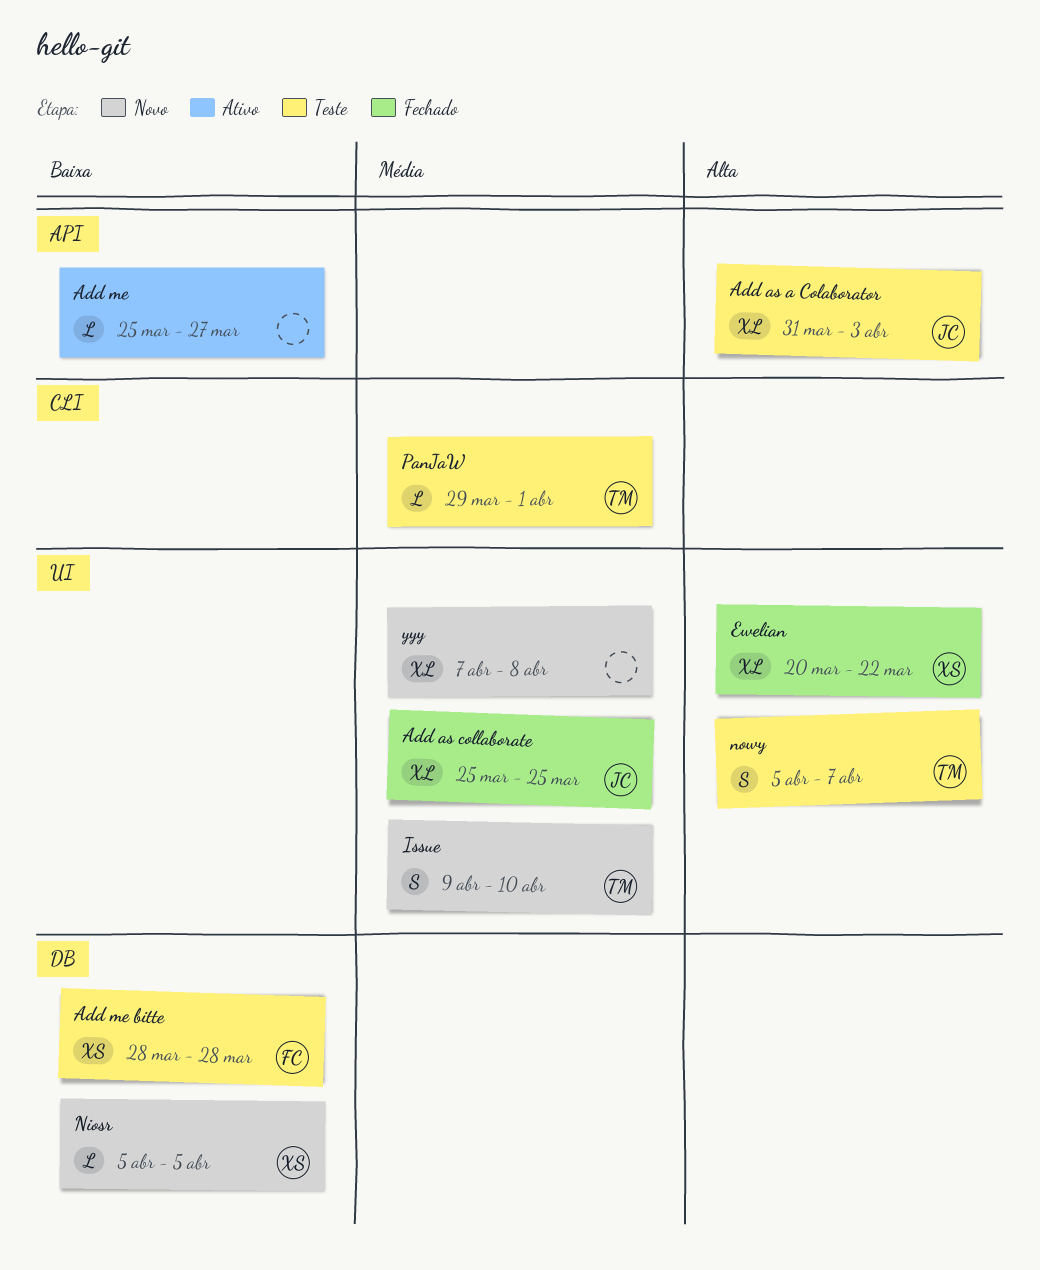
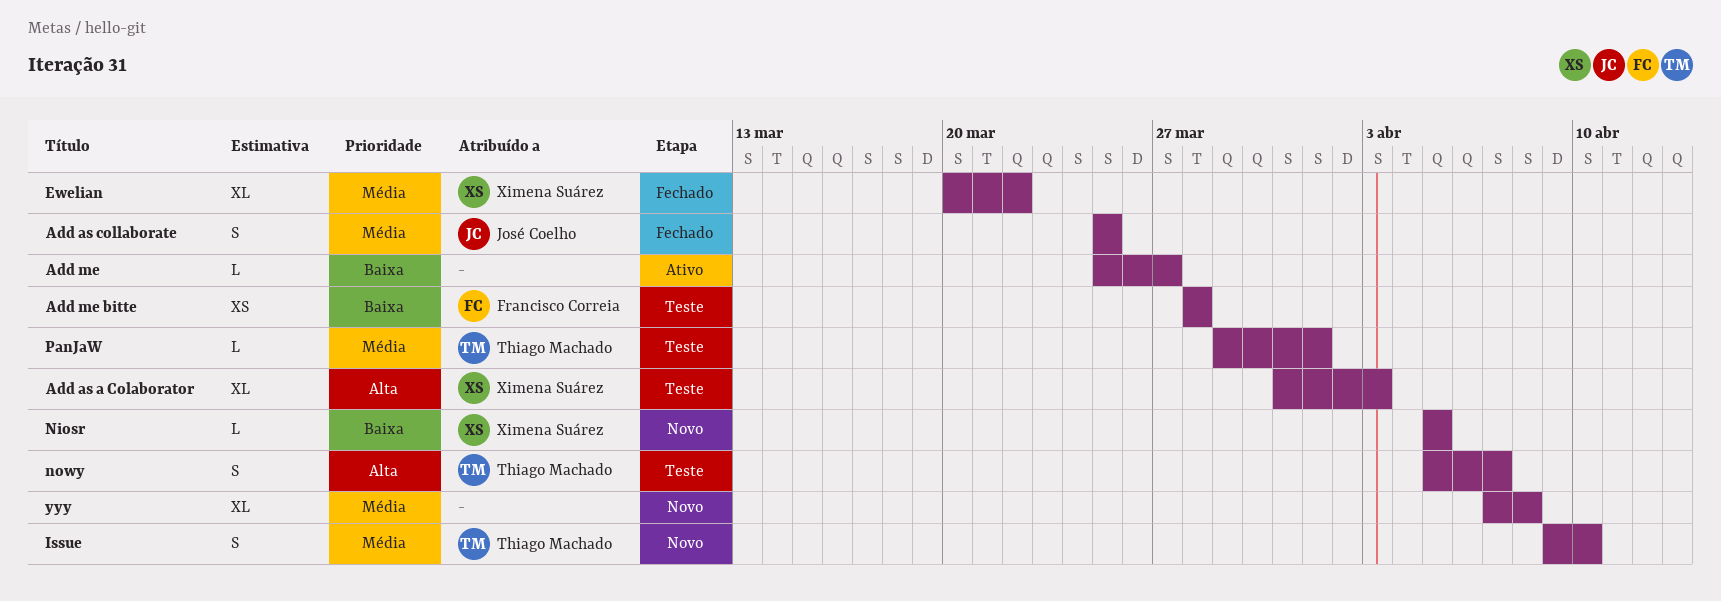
Add as a Colaborator, owner: José Coelho -> Ximena Suárez
Add as collaborate, estimate: XL -> S
Ewelian, priority: Alta -> Média

